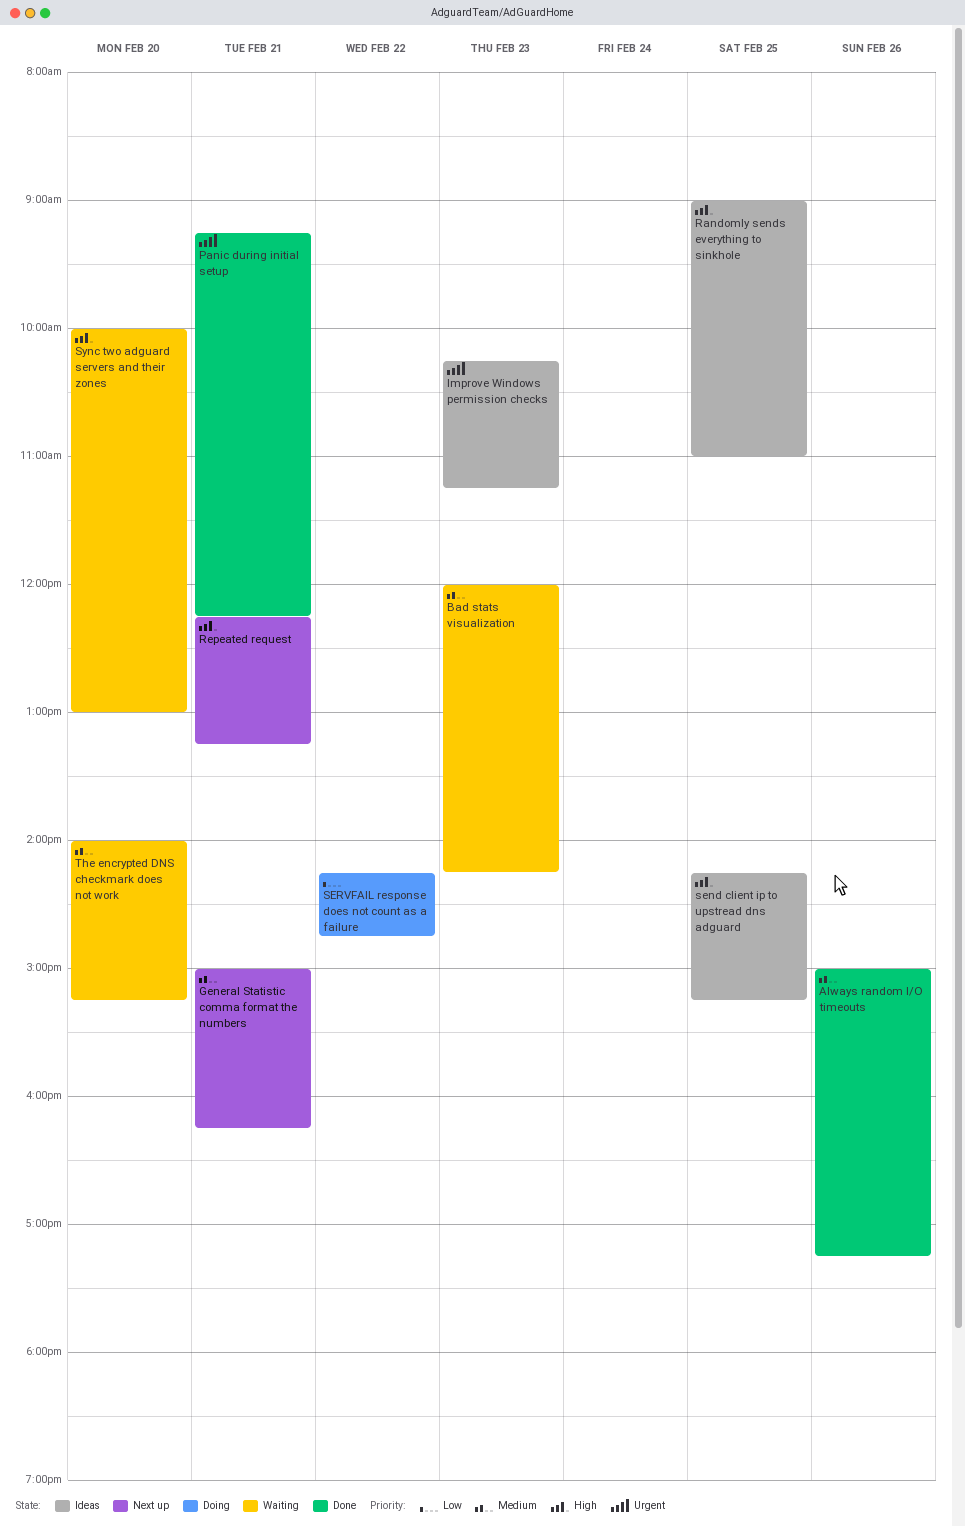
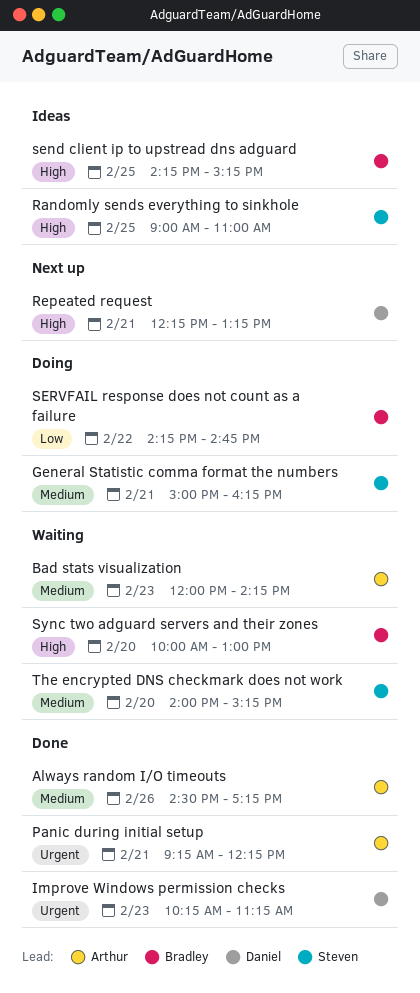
Always random I/O timeouts, begins: 15:00 -> 14:30
General Statistic comma format the numbers, status: Next up -> Doing
Improve Windows permission checks, status: Ideas -> Done

